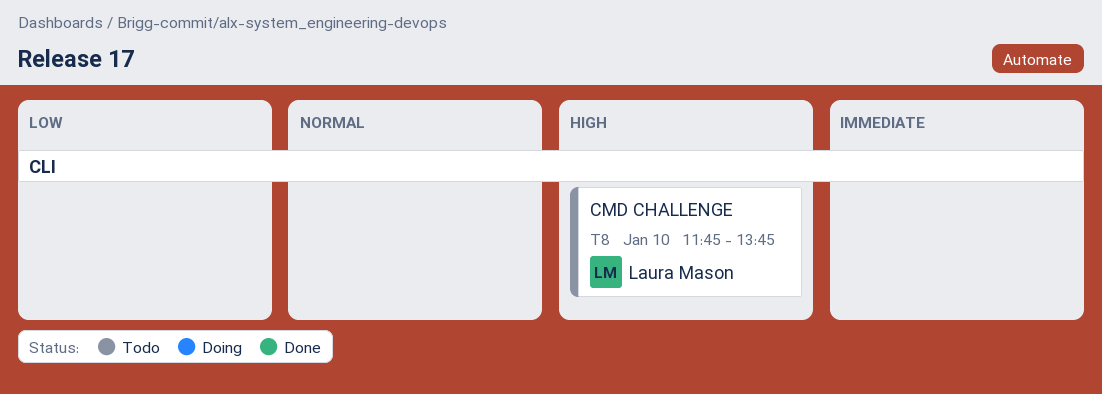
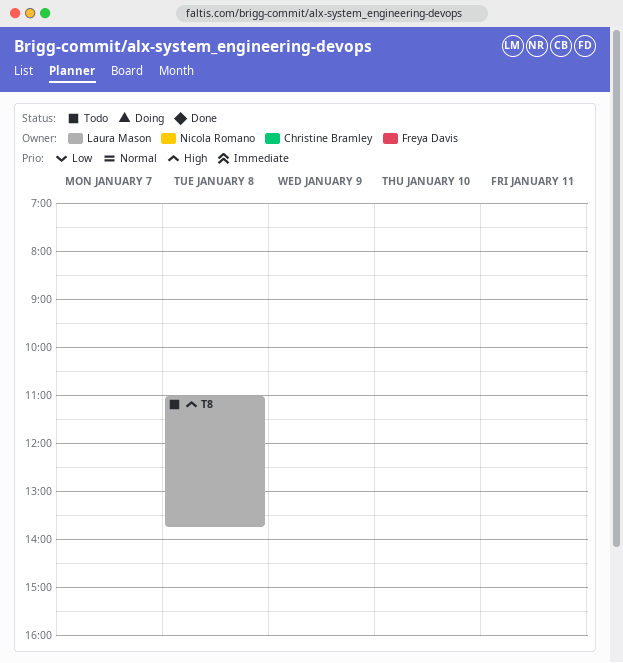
T8, day: Jan 10 -> Jan 8
T8, begins: 11:45 -> 11:00

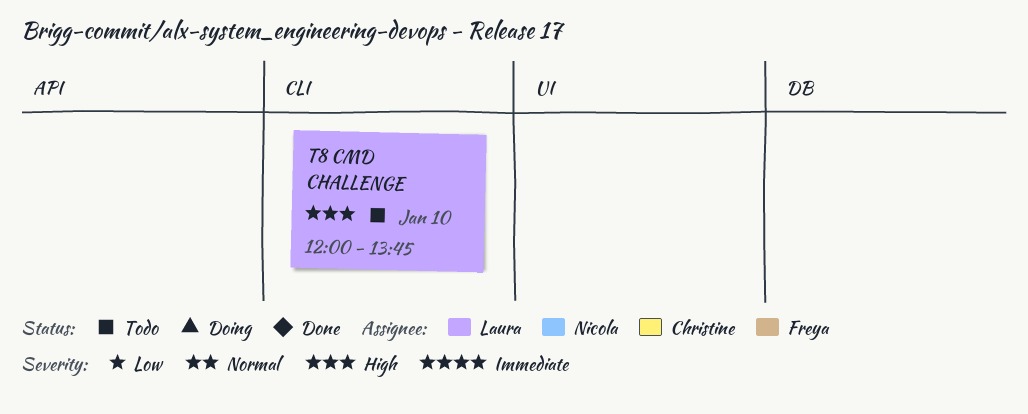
T8, day: Jan 8 -> Jan 10
T8, begins: 11:00 -> 12:00

